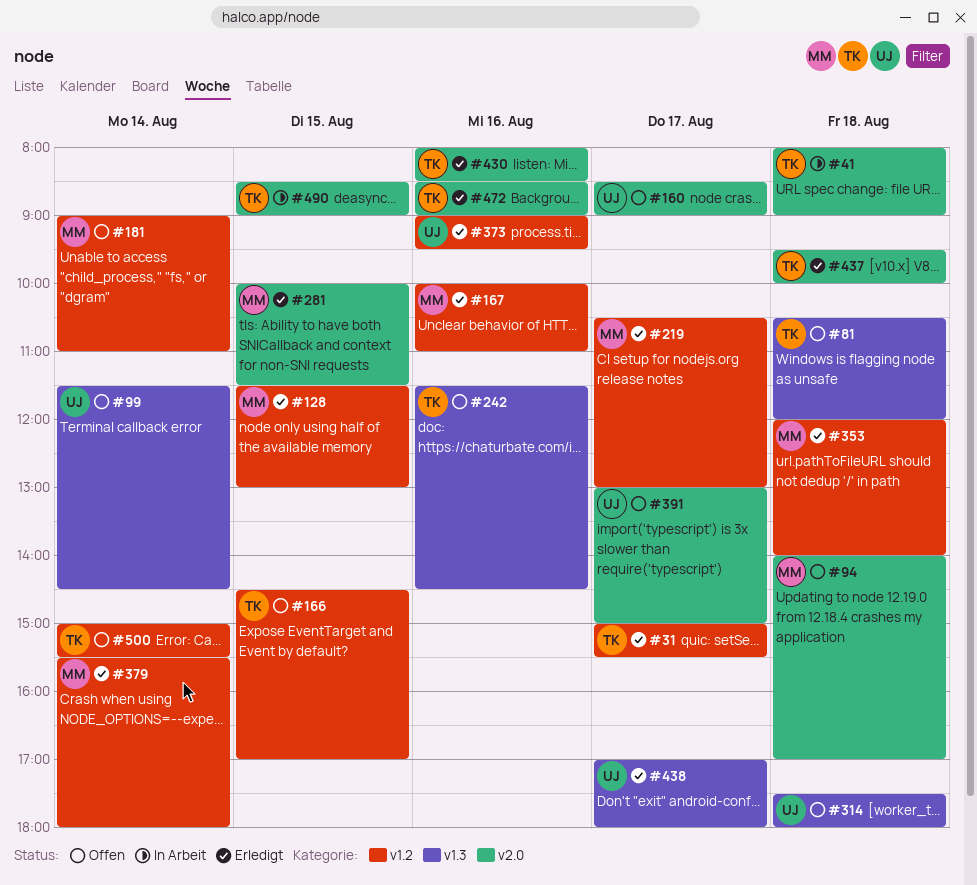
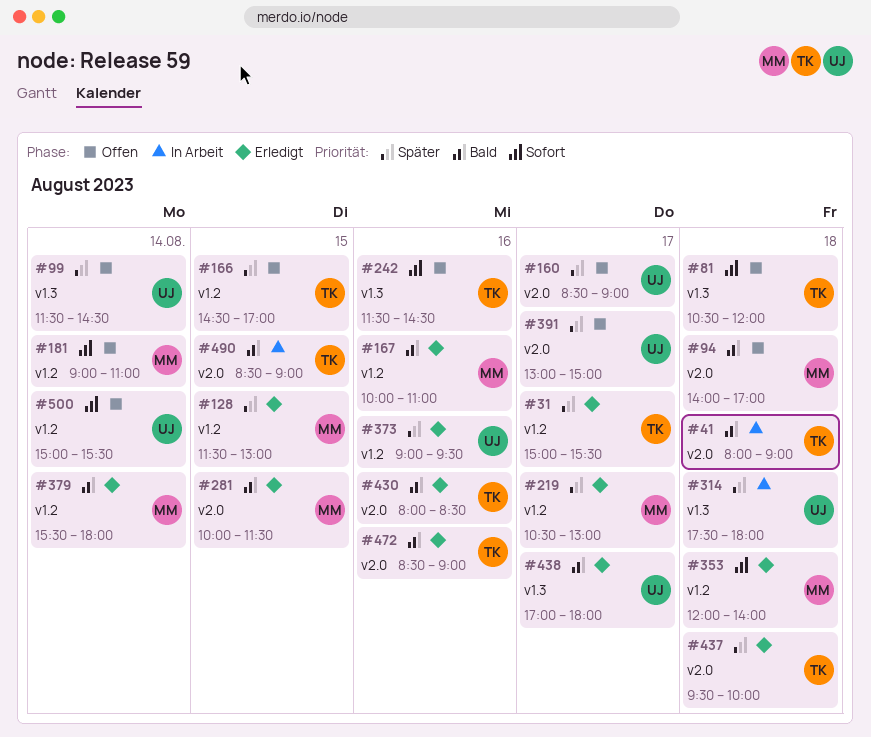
#314, status: Offen -> In Arbeit
#500, owner: TK -> UJ

